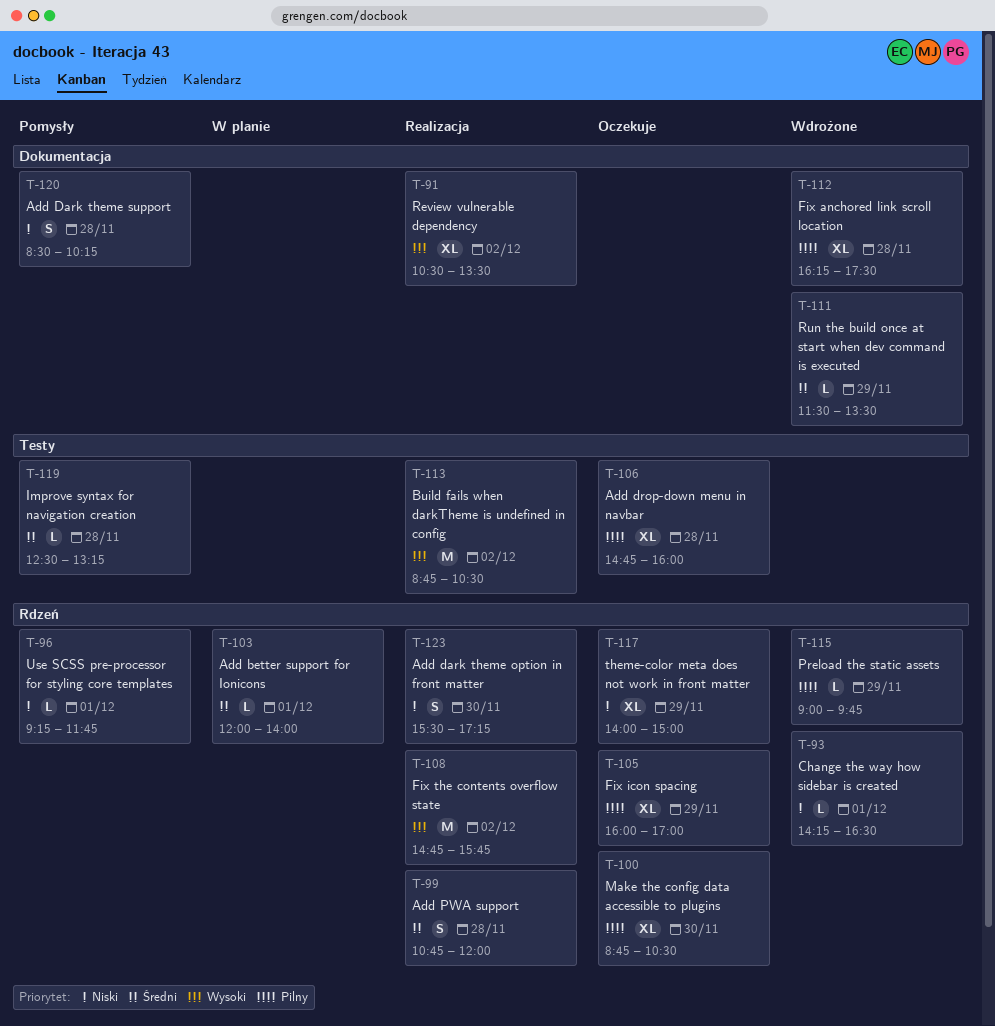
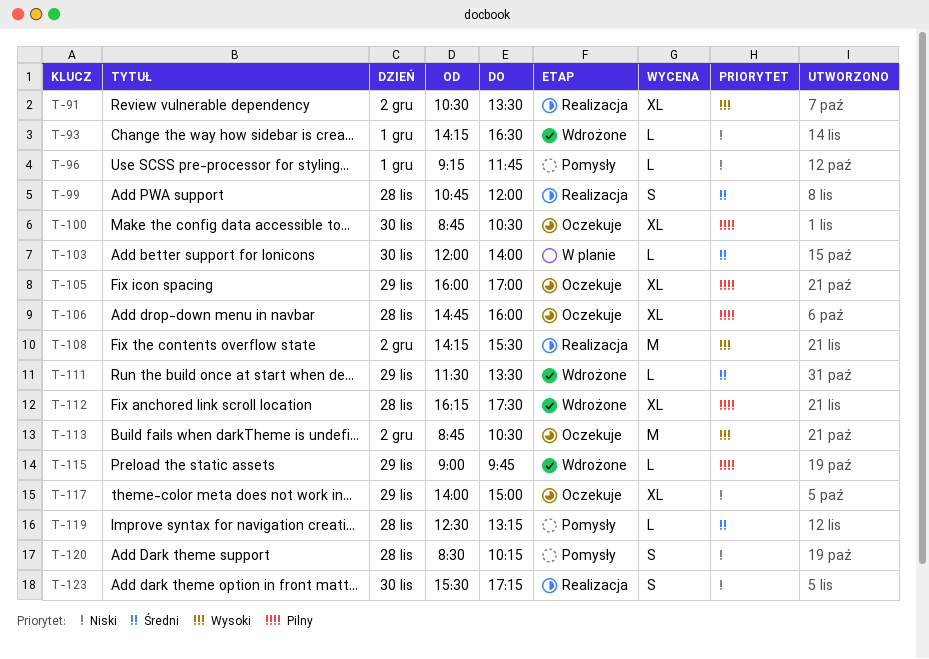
T-103, day: Dec 1 -> Nov 30
T-108, begins: 14:45 -> 14:15
T-108, ends: 15:45 -> 15:30
T-113, status: Realizacja -> Oczekuje

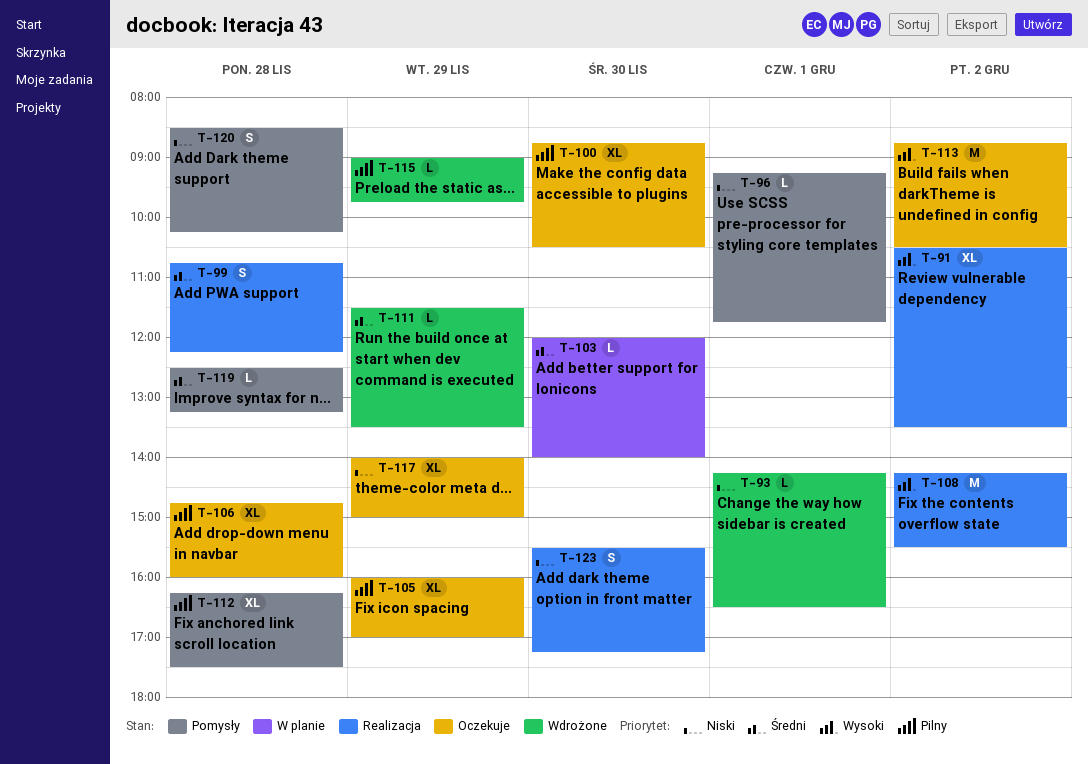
T-99, ends: 12:00 -> 12:15
T-112, status: Wdrożone -> Pomysły

